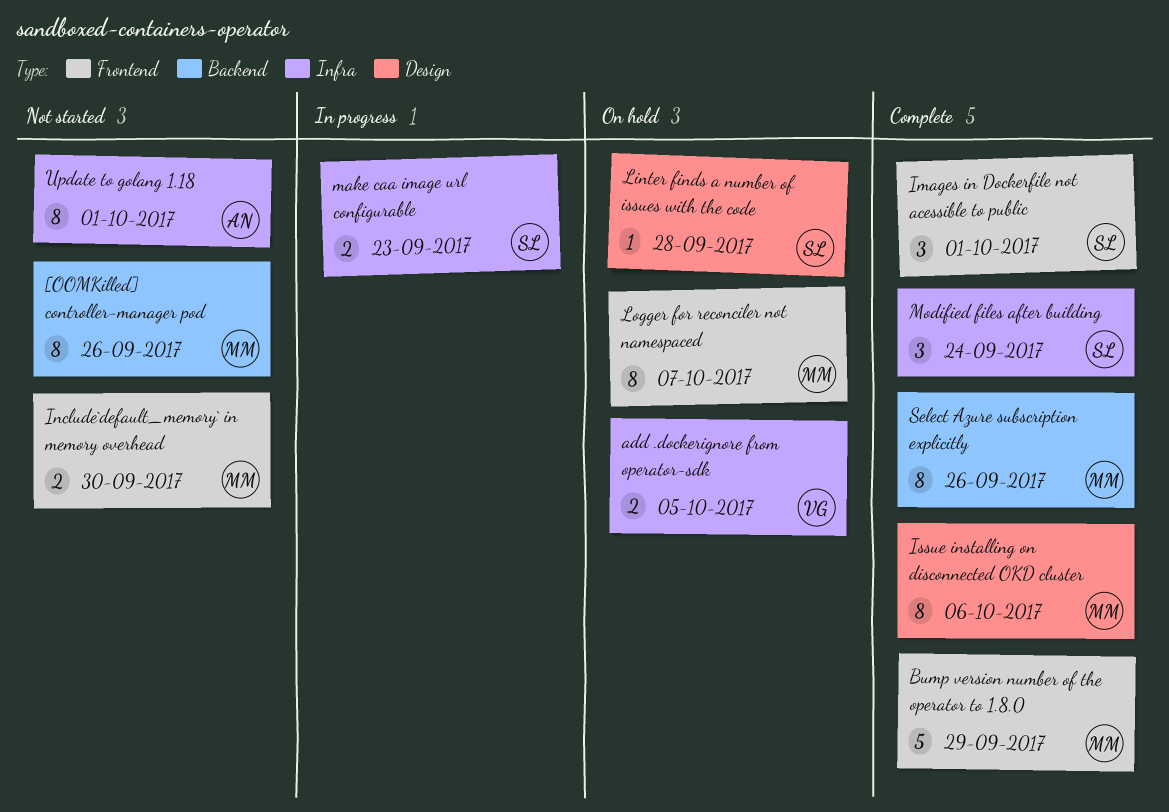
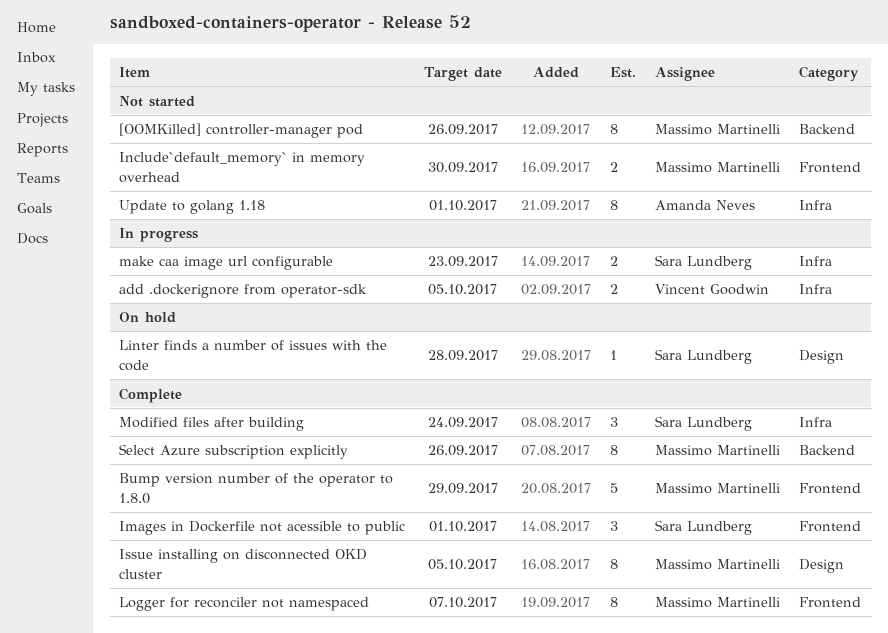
add .dockerignore from operator-sdk, status: On hold -> In progress
Issue installing on disconnected OKD cluster, due: Oct 6 -> Oct 5
Logger for reconciler not namespaced, status: On hold -> Complete

